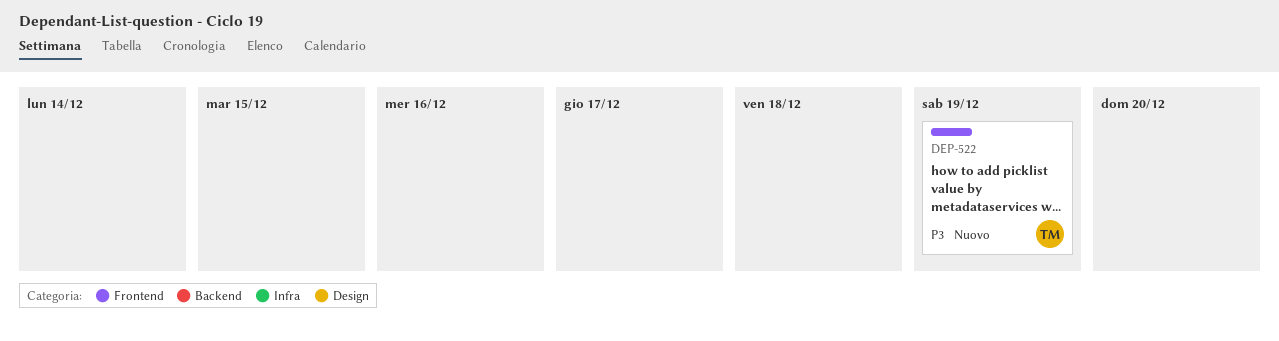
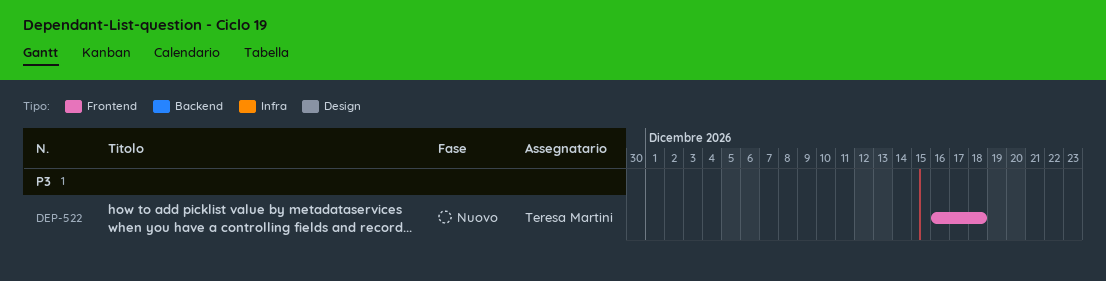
DEP-522, due: Dec 19 -> Dec 18

